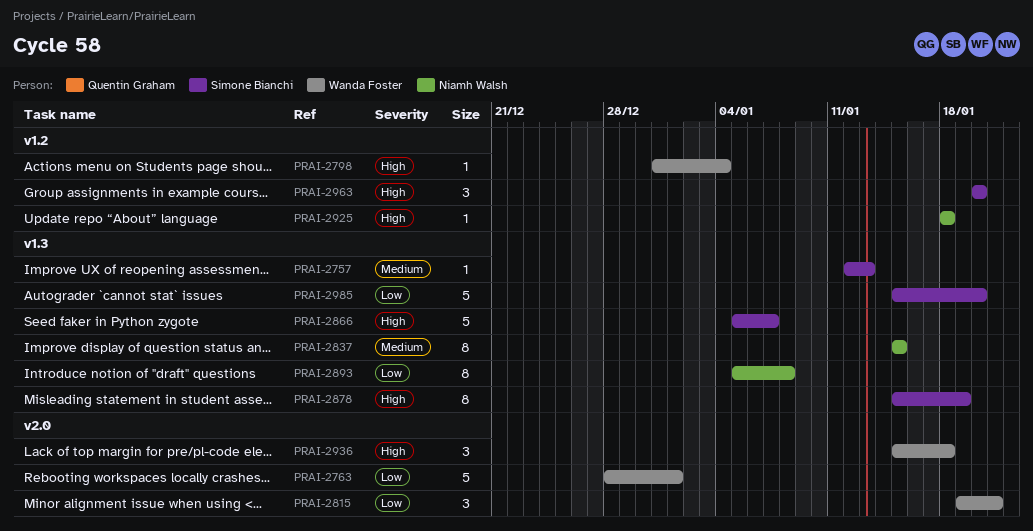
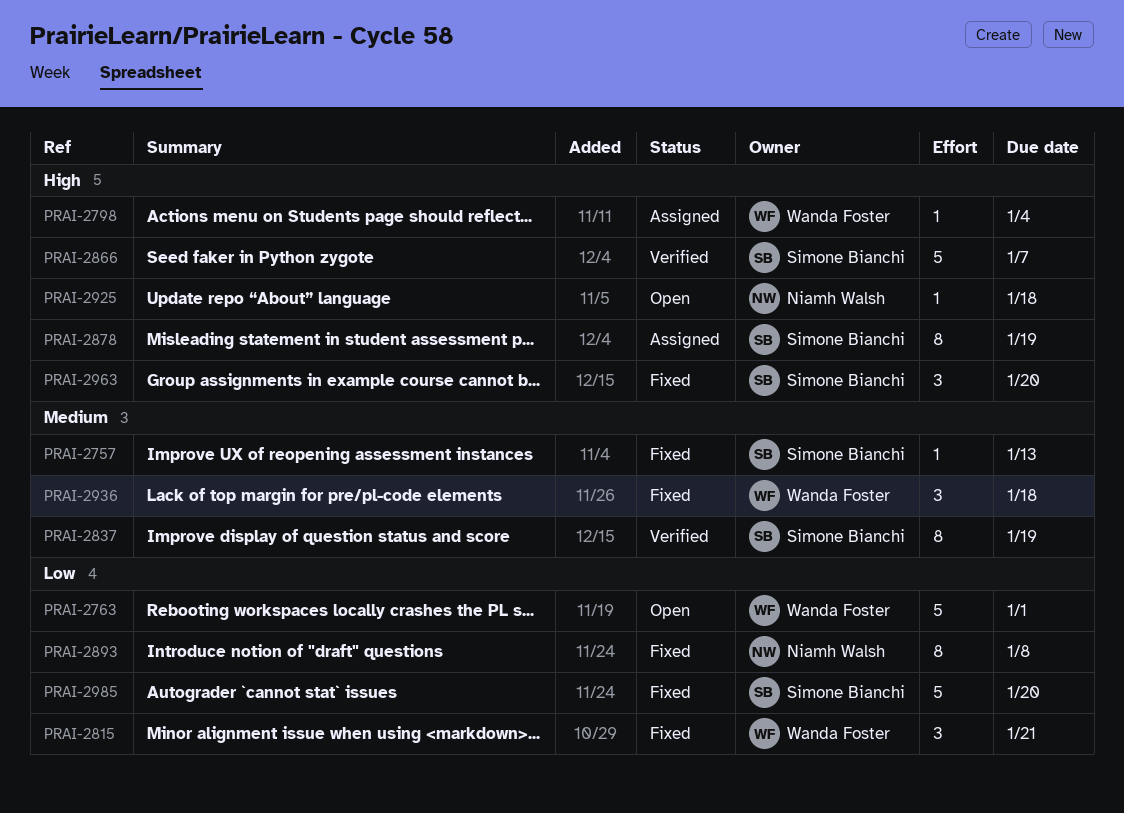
PRAI-2837, owner: Niamh Walsh -> Simone Bianchi
PRAI-2837, due: Jan 15 -> Jan 19
PRAI-2936, priority: High -> Medium

